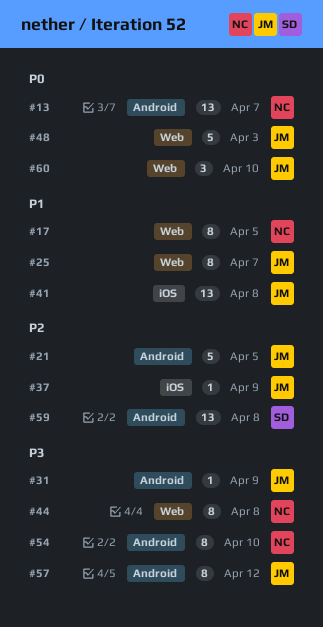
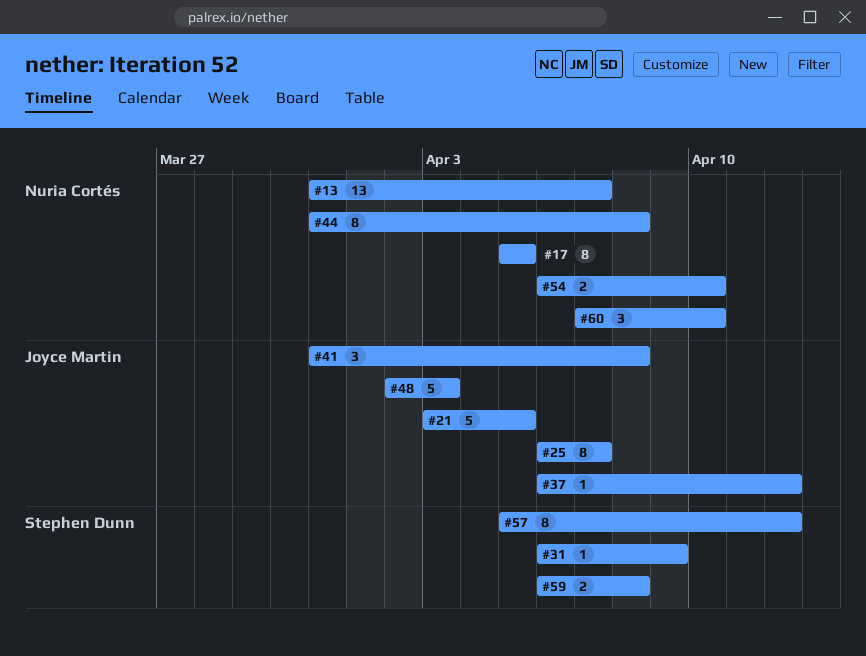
#31, owner: Joyce Martin -> Stephen Dunn
#37, due: Apr 9 -> Apr 12
#41, estimate: 13 -> 3
#54, estimate: 8 -> 2
#57, owner: Joyce Martin -> Stephen Dunn
#59, estimate: 13 -> 2
#60, owner: Joyce Martin -> Nuria Cortés

